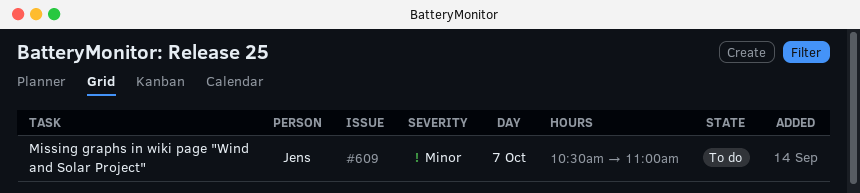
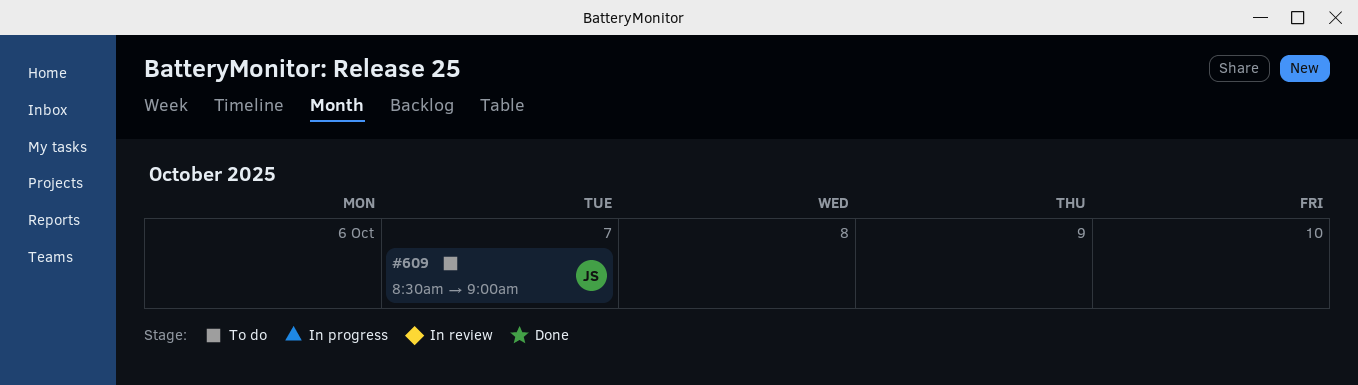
#609, begins: 10:30 -> 08:30
#609, ends: 11:00 -> 09:00

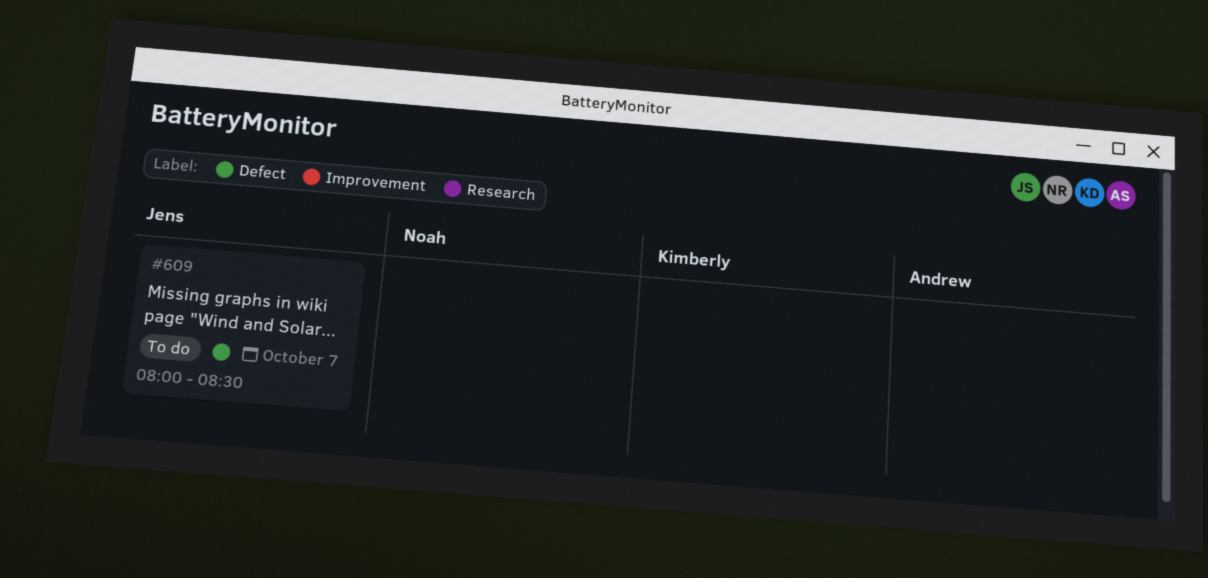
#609, begins: 08:30 -> 08:00
#609, ends: 09:00 -> 08:30

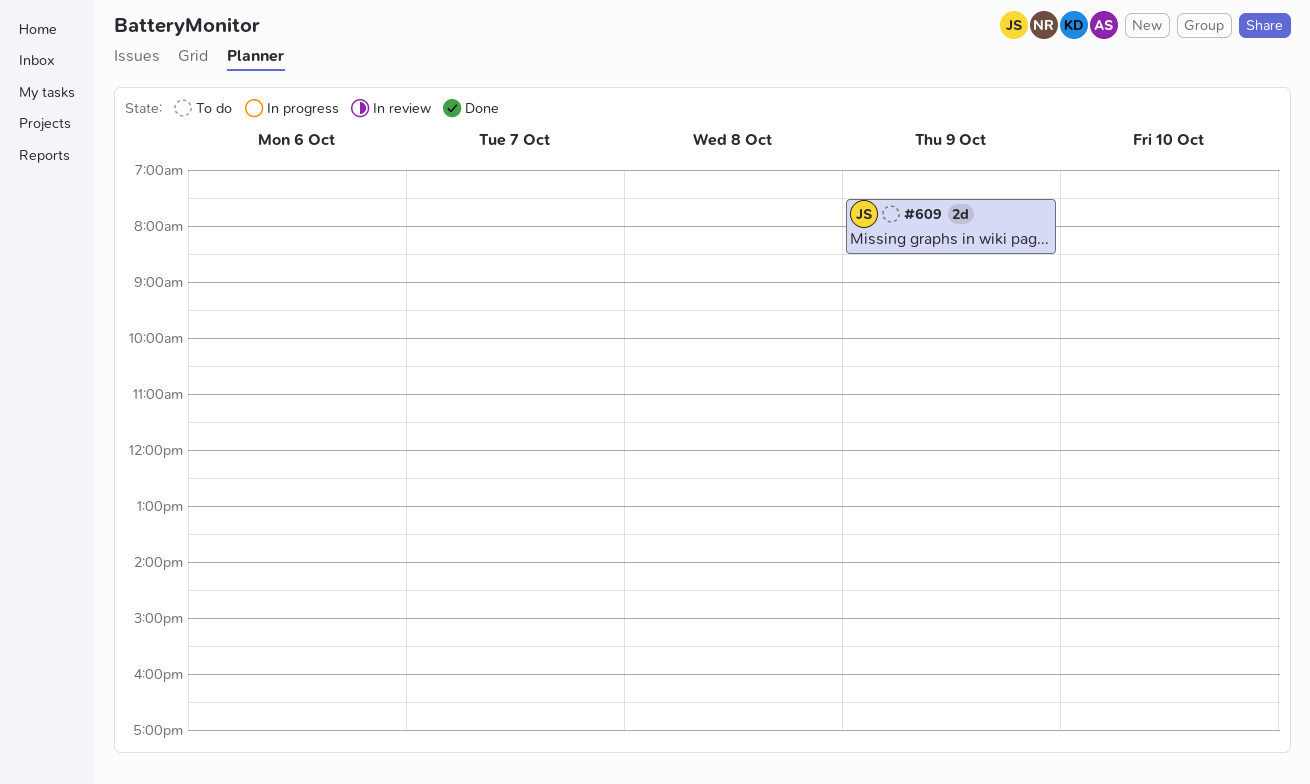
#609, day: Oct 7 -> Oct 9
#609, begins: 08:00 -> 07:30

